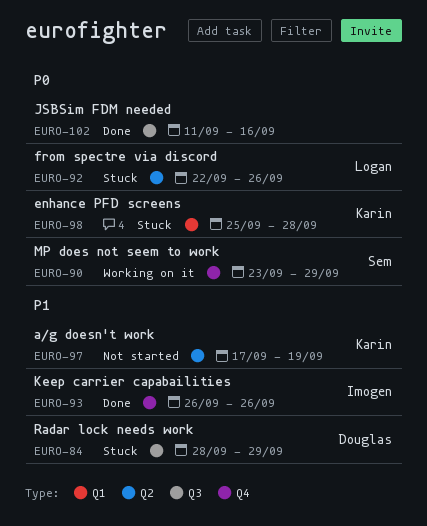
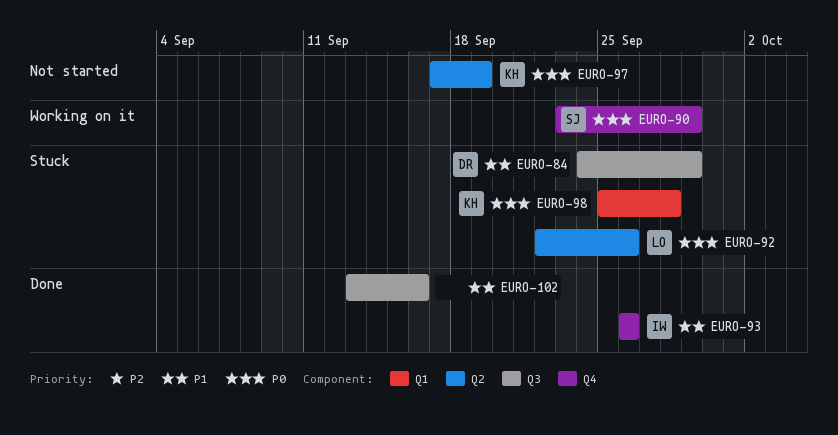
EURO-84, start: Sep 28 -> Sep 24
EURO-97, priority: P1 -> P0
EURO-102, priority: P0 -> P1
EURO-102, start: Sep 11 -> Sep 13

